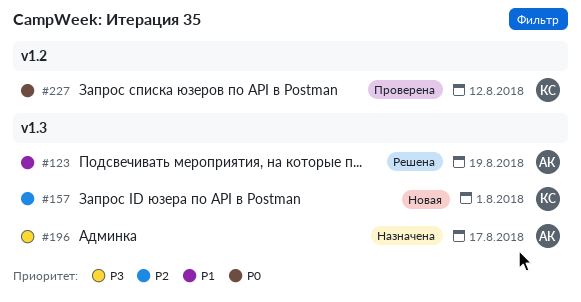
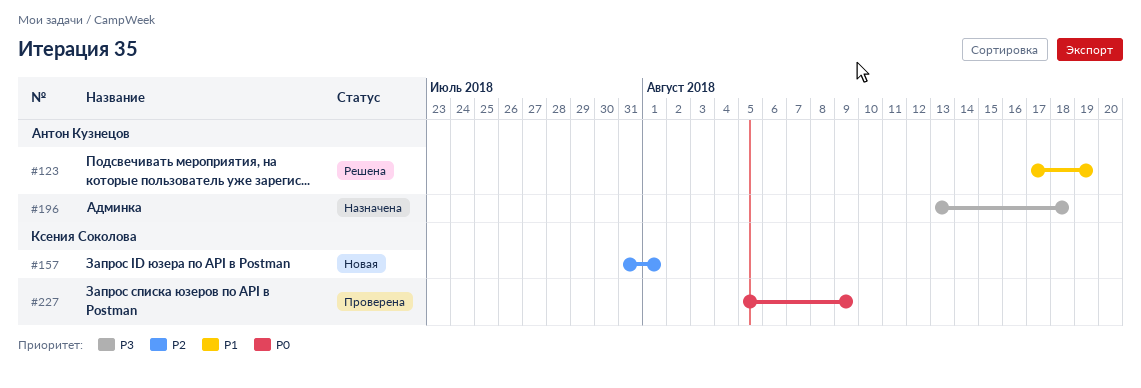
#196, due: Aug 17 -> Aug 18
#227, due: Aug 12 -> Aug 9

